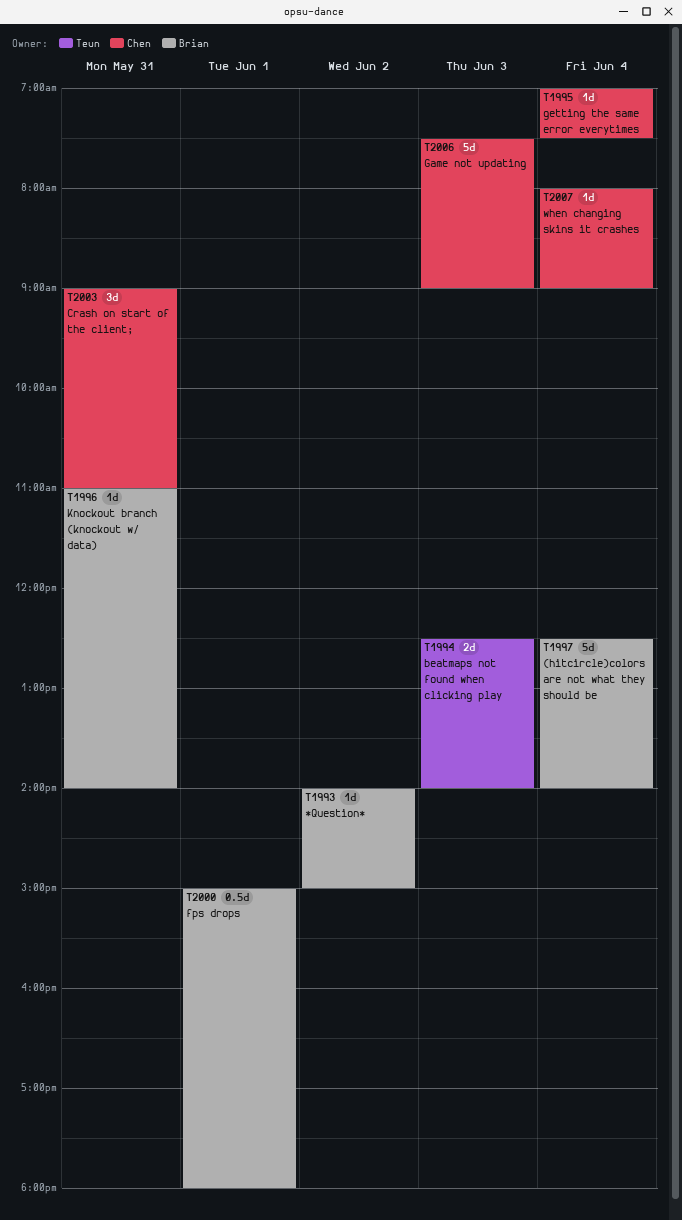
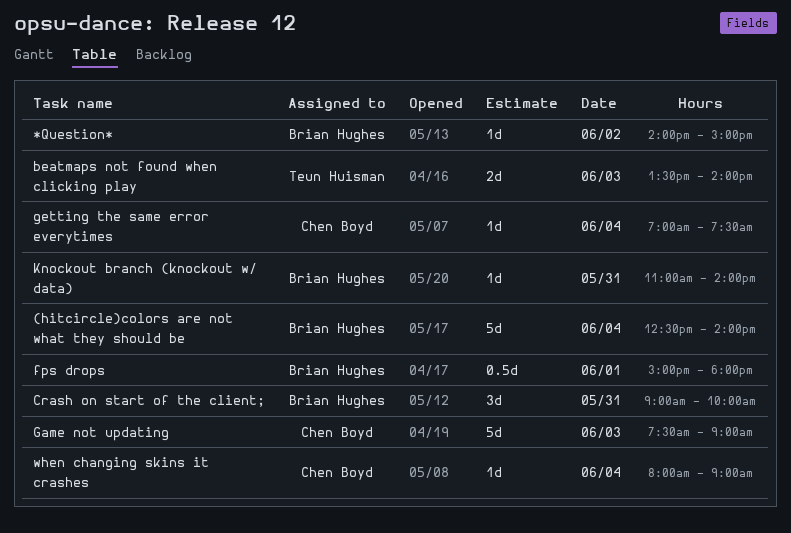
beatmaps not found when clicking play, begins: 12:30 -> 13:30
Crash on start of the client;, owner: Chen Boyd -> Brian Hughes
Crash on start of the client;, ends: 11:00 -> 10:00

